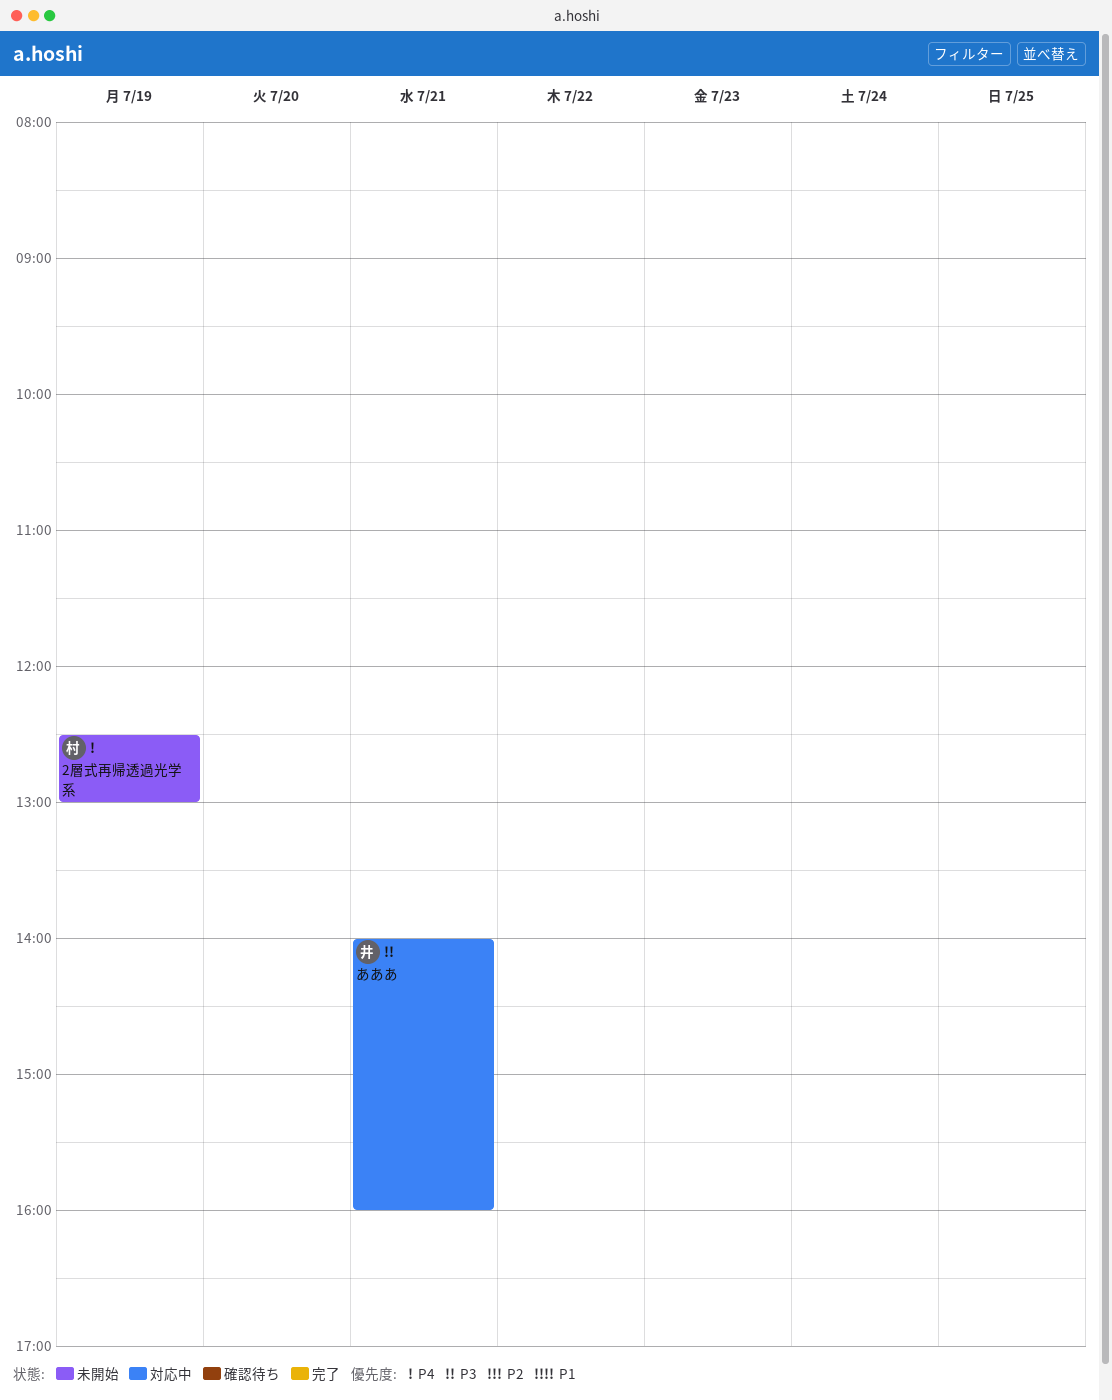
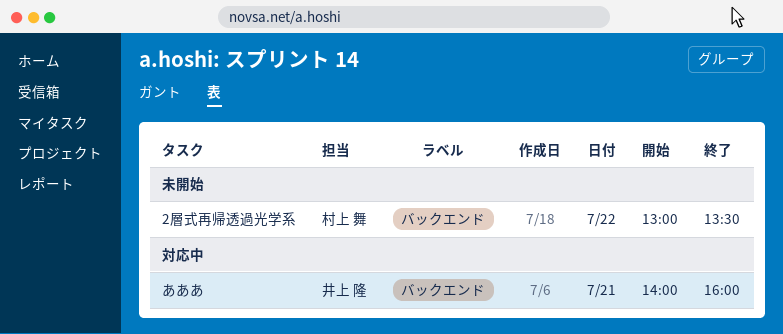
2層式再帰透過光学系, day: Jul 19 -> Jul 22
2層式再帰透過光学系, begins: 12:30 -> 13:00
2層式再帰透過光学系, ends: 13:00 -> 13:30

